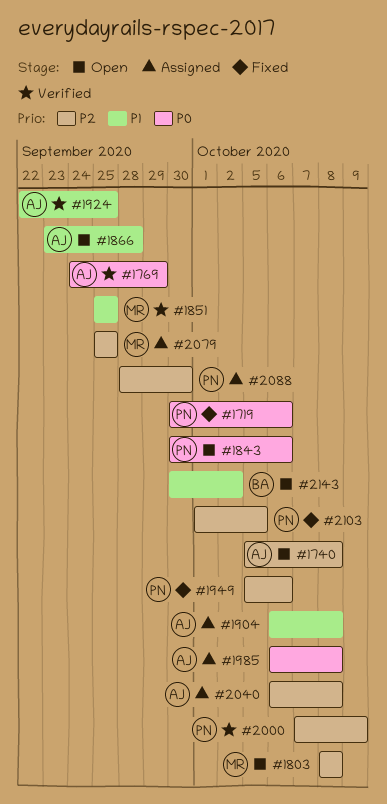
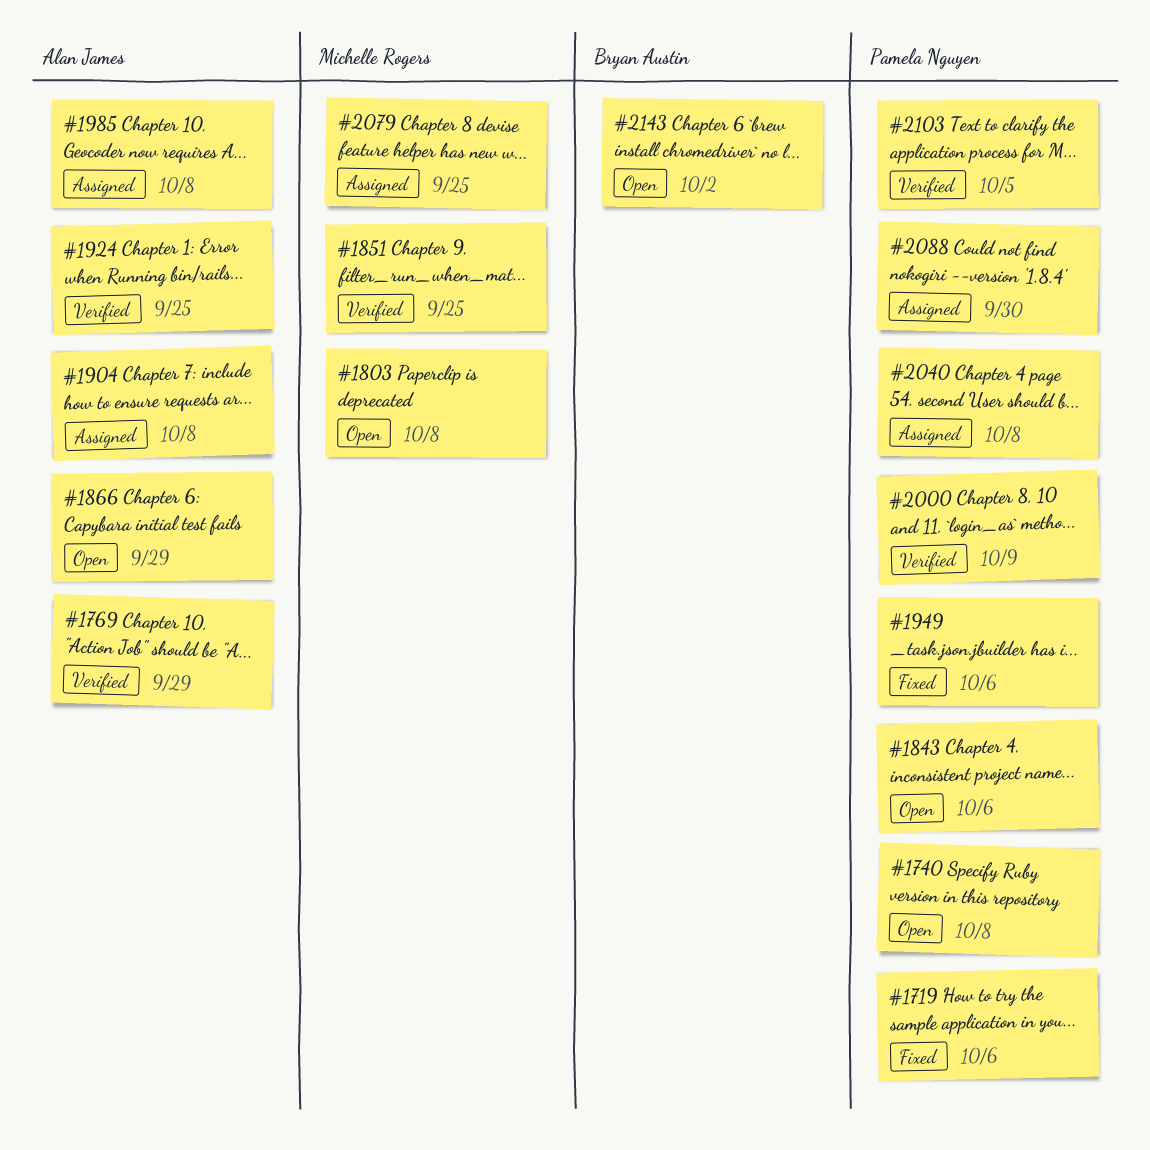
#1740, owner: Alan James -> Pamela Nguyen
#1866, due: Sep 28 -> Sep 29
#2040, owner: Alan James -> Pamela Nguyen
#2103, status: Fixed -> Verified

